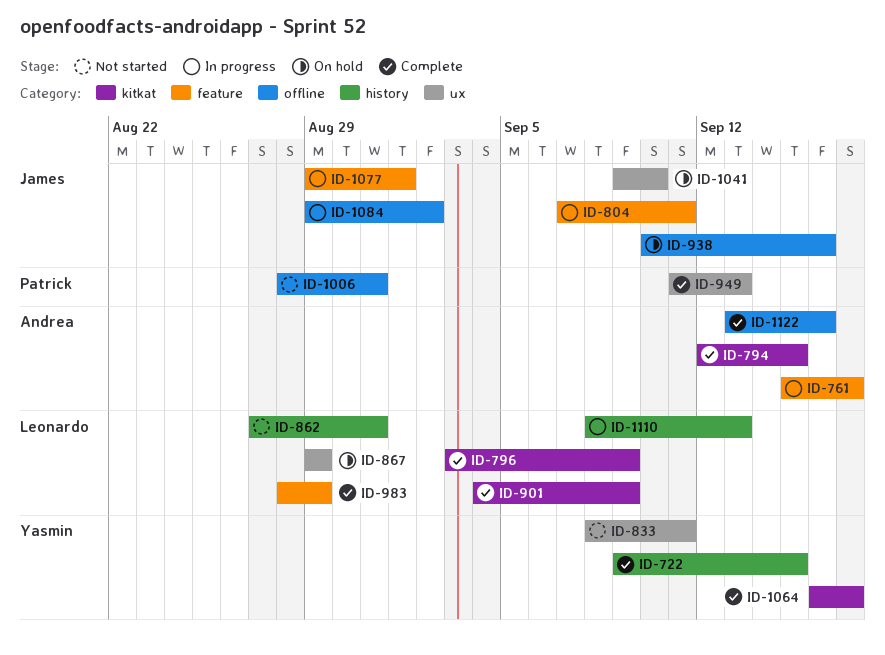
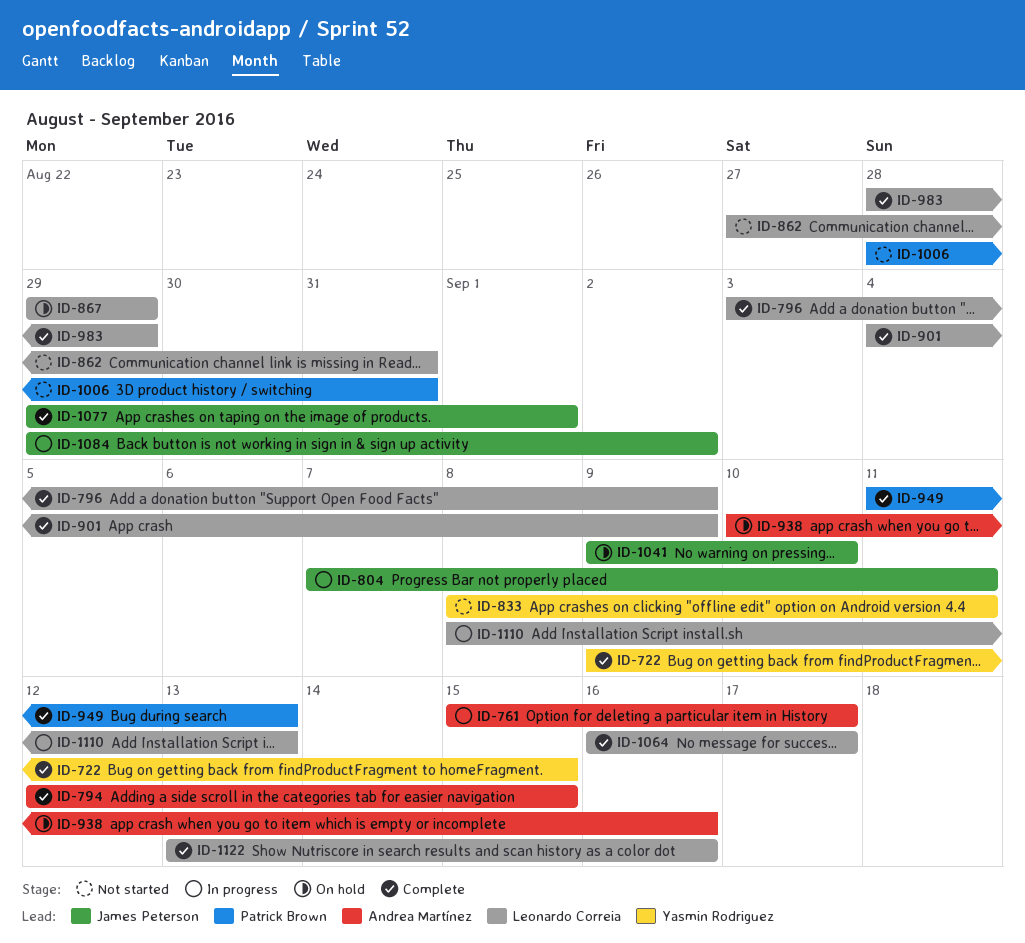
ID-938, owner: James Peterson -> Andrea Martínez
ID-1064, owner: Yasmin Rodriguez -> Leonardo Correia
ID-1077, status: In progress -> Complete
ID-1122, owner: Andrea Martínez -> Leonardo Correia

